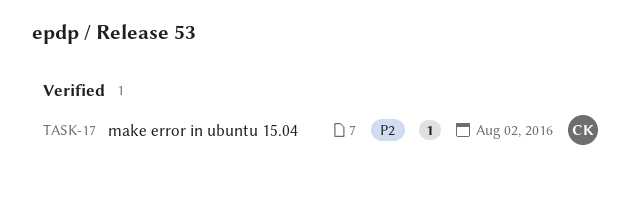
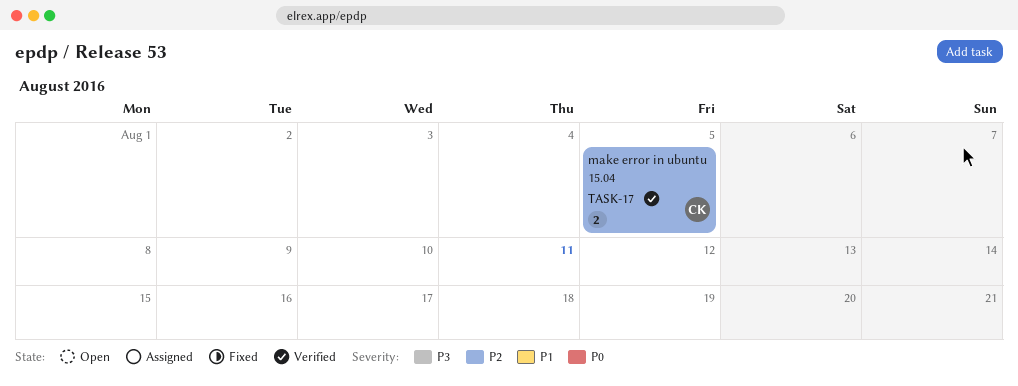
TASK-17, estimate: 1 -> 2
TASK-17, due: Aug 2 -> Aug 5

